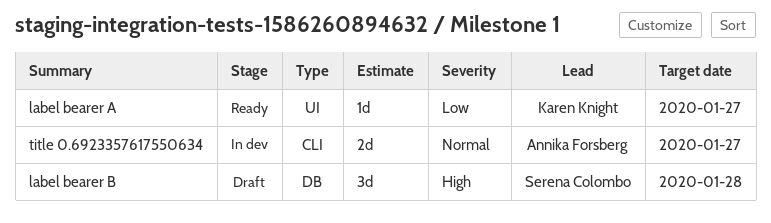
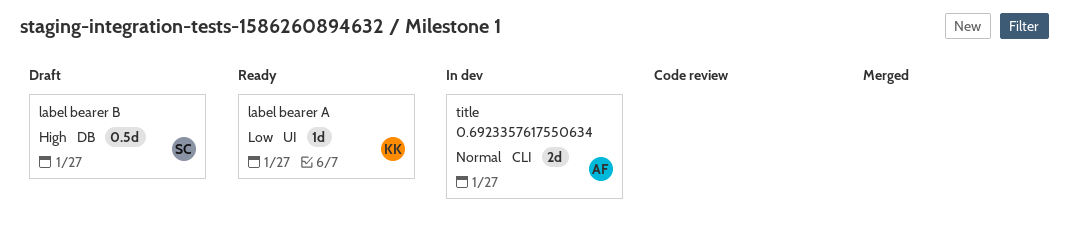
label bearer B, estimate: 3d -> 0.5d
label bearer B, due: Jan 28 -> Jan 27

